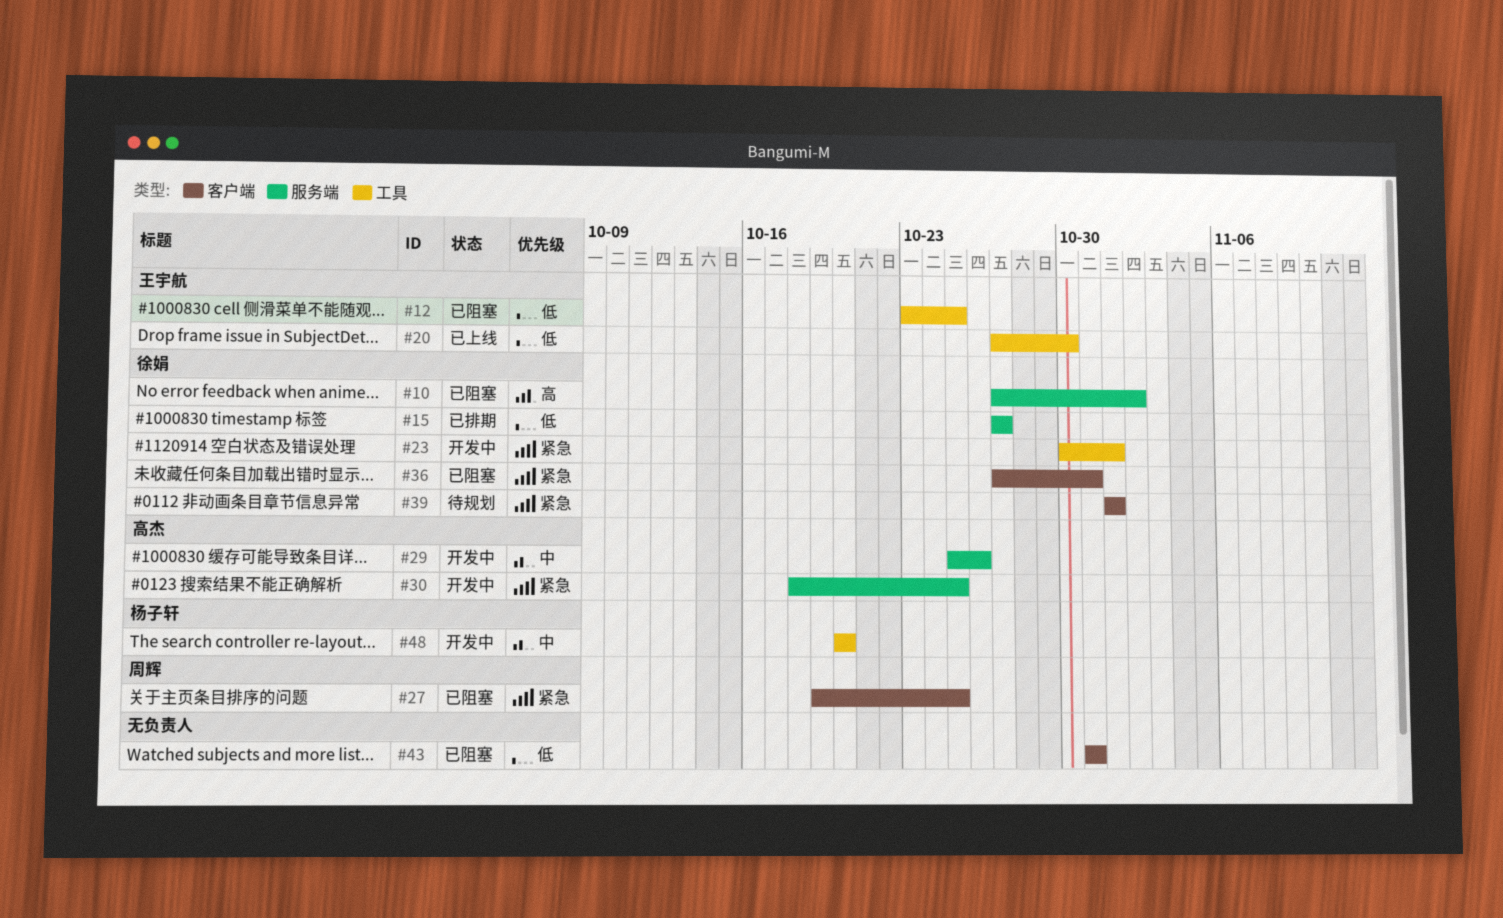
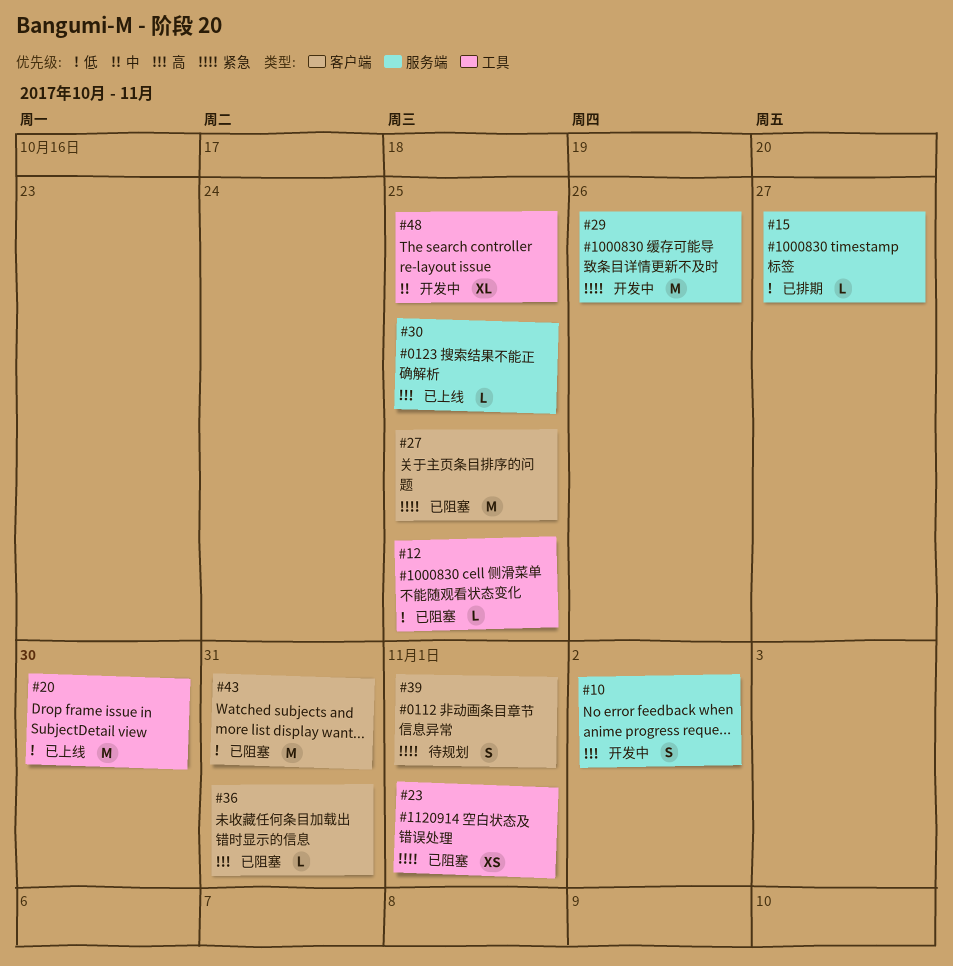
#10, status: 已阻塞 -> 开发中
#23, status: 开发中 -> 已阻塞
#29, priority: 中 -> 紧急
#30, status: 开发中 -> 已上线
#30, priority: 紧急 -> 高
#36, priority: 紧急 -> 高
#48, due: Oct 20 -> Oct 25

